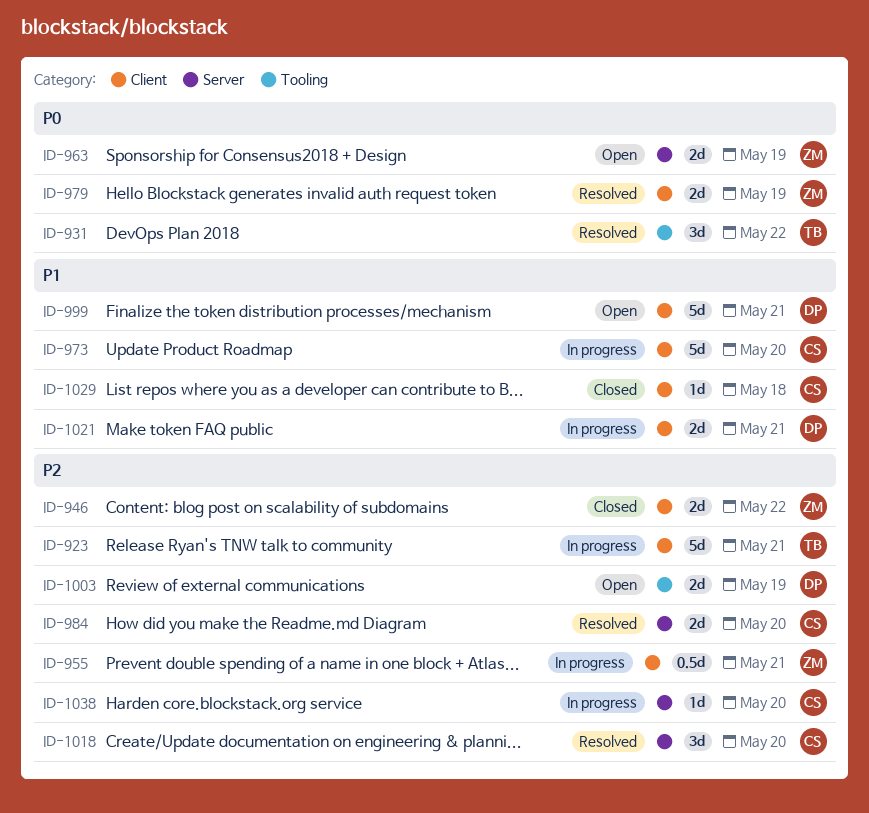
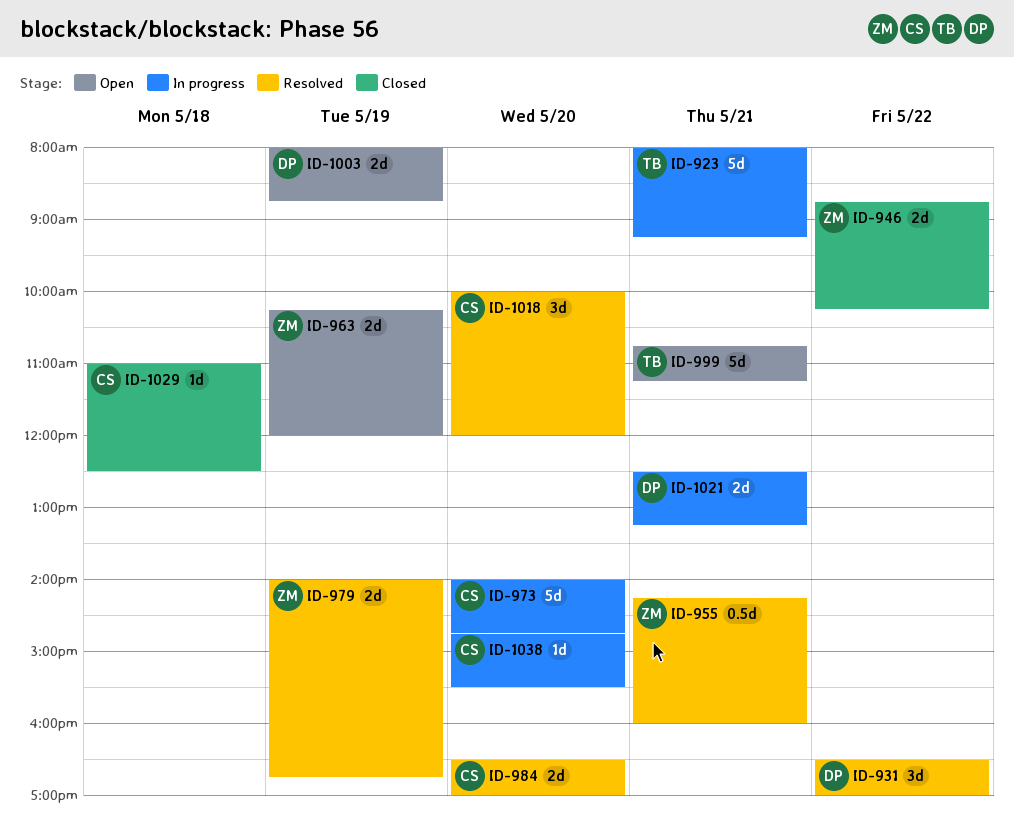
ID-931, owner: TB -> DP
ID-955, status: In progress -> Resolved
ID-999, owner: DP -> TB

